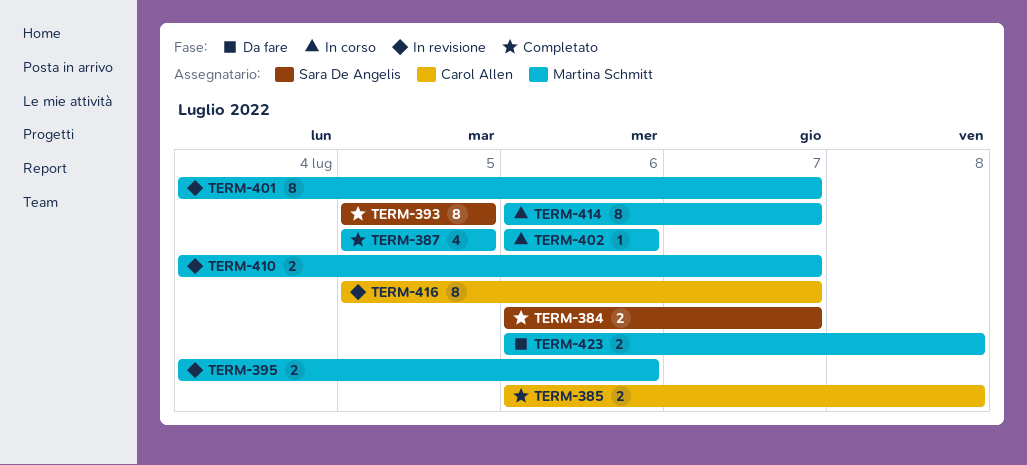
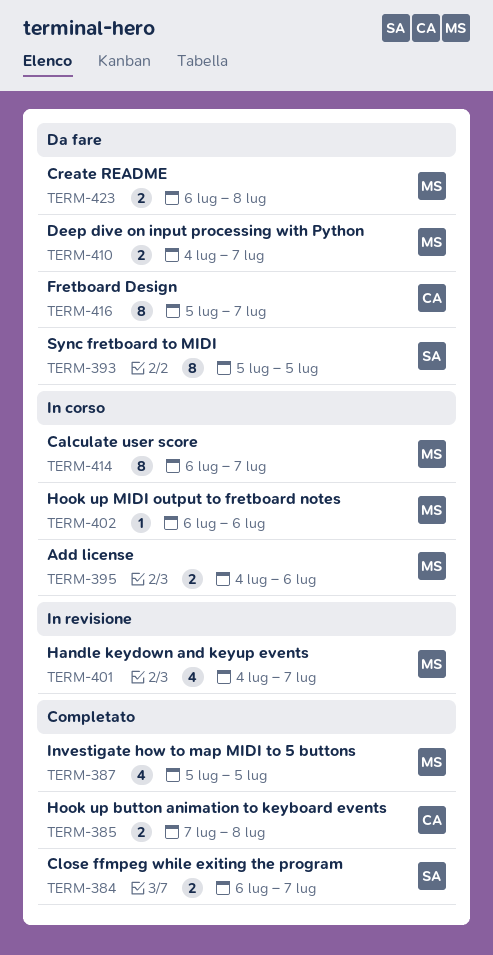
TERM-385, start: Jul 6 -> Jul 7
TERM-393, status: Completato -> Da fare
TERM-395, status: In revisione -> In corso
TERM-401, estimate: 8 -> 4
TERM-410, status: In revisione -> Da fare
TERM-416, status: In revisione -> Da fare

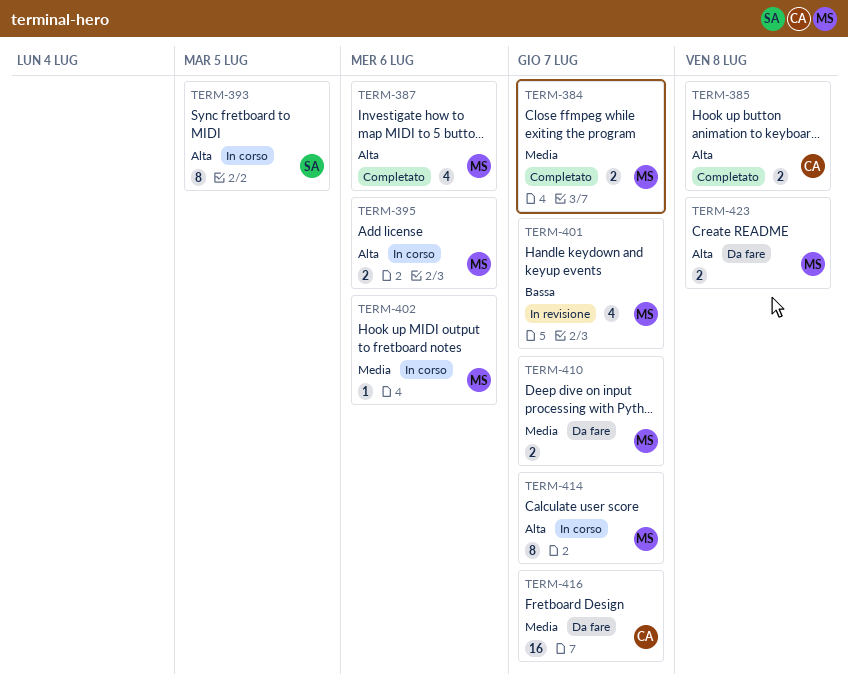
TERM-384, owner: SA -> MS
TERM-387, due: Jul 5 -> Jul 6
TERM-393, status: Da fare -> In corso
TERM-416, estimate: 8 -> 16

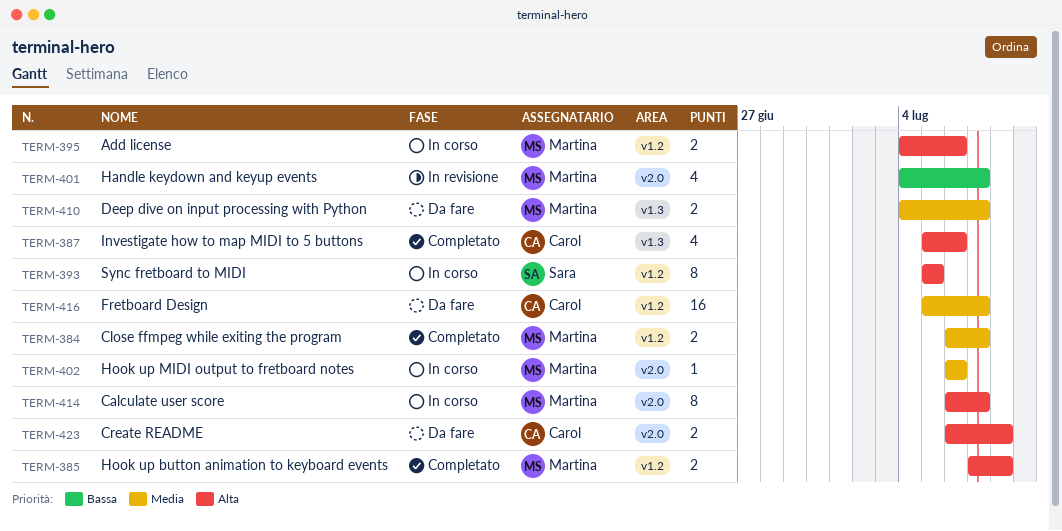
TERM-385, owner: Carol -> Martina
TERM-387, owner: Martina -> Carol
TERM-423, owner: Martina -> Carol

